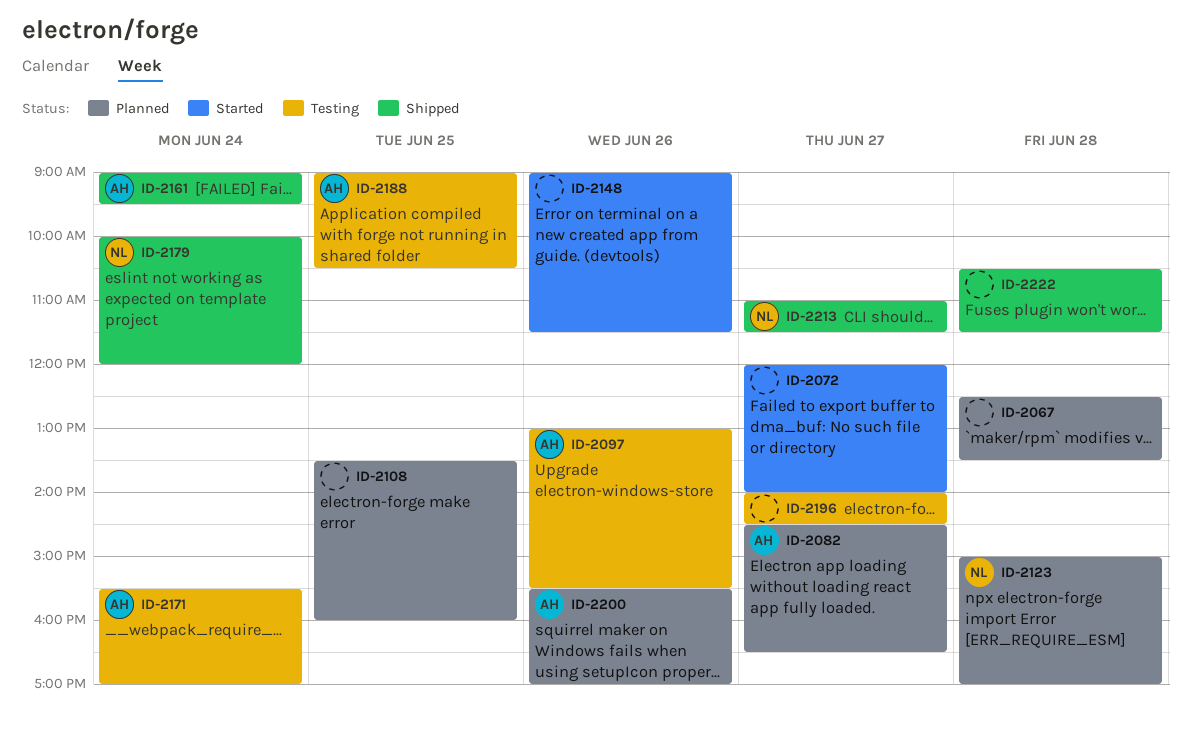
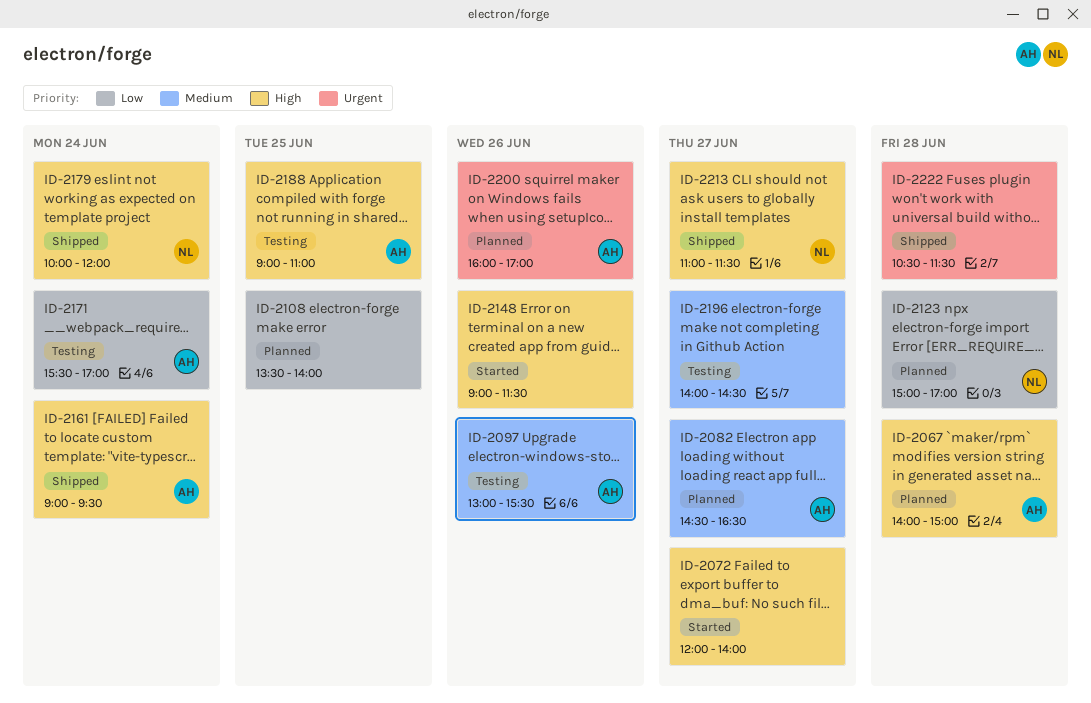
ID-2067, owner: none -> AH
ID-2067, begins: 12:30 -> 14:00
ID-2067, ends: 13:30 -> 15:00
ID-2108, ends: 16:00 -> 14:00
ID-2188, ends: 10:30 -> 11:00
ID-2200, begins: 15:30 -> 16:00

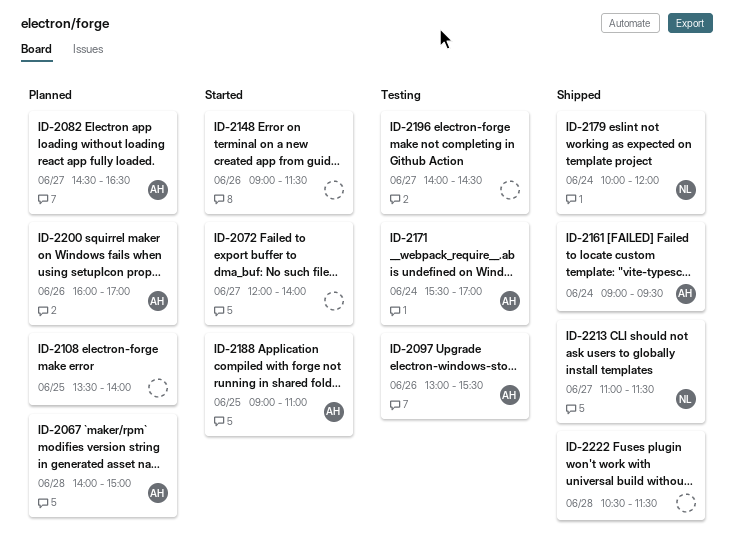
ID-2123: present -> none
ID-2188, status: Testing -> Started

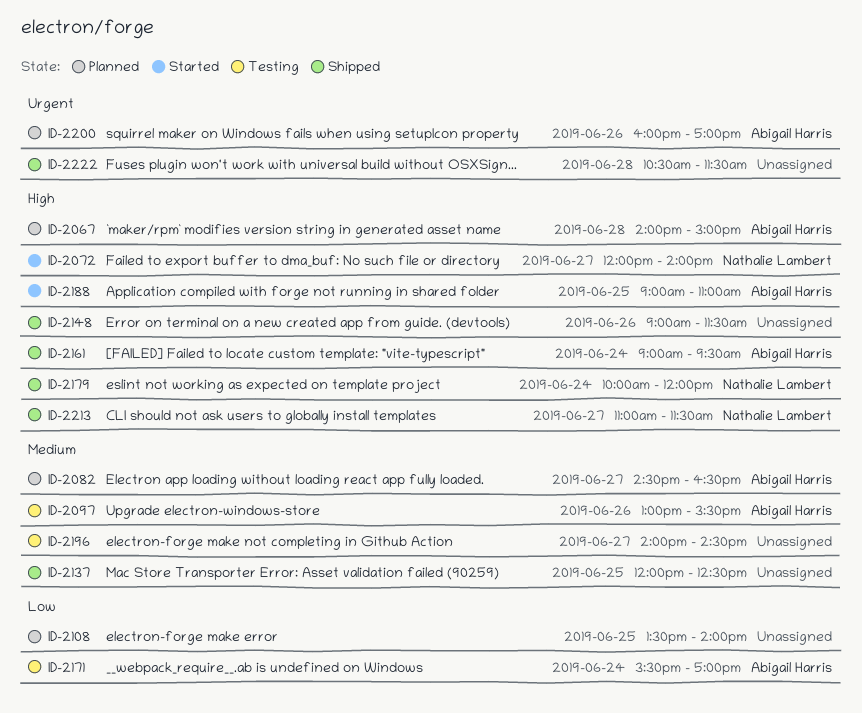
ID-2072, owner: none -> Nathalie Lambert
ID-2137: none -> present
ID-2148, status: Started -> Shipped

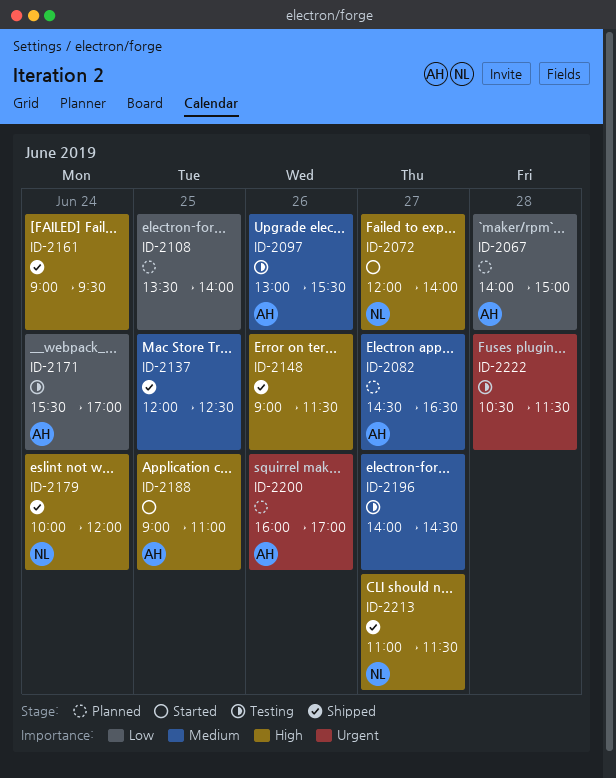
ID-2067, priority: High -> Low
ID-2161, owner: Abigail Harris -> none
ID-2222, status: Shipped -> Testing

